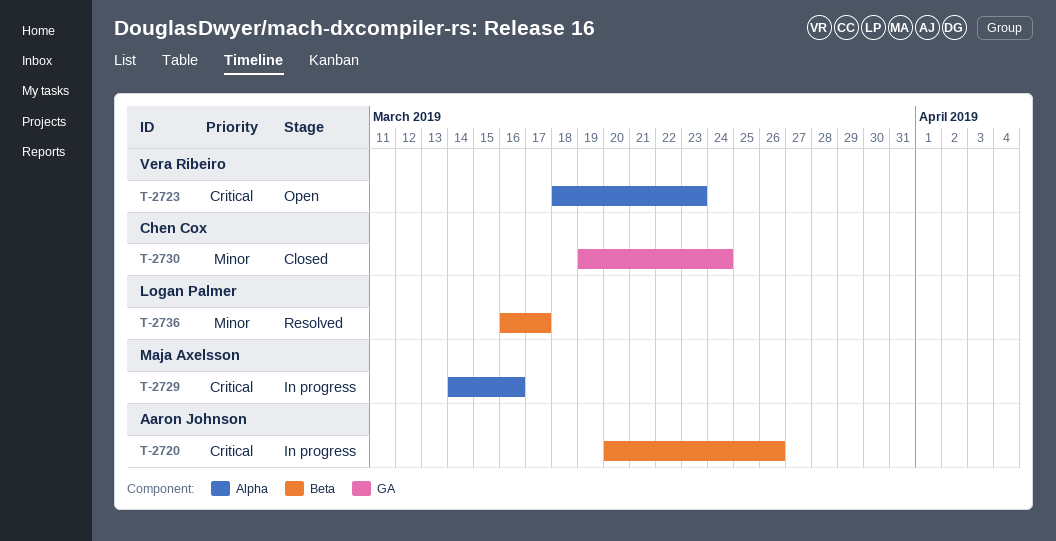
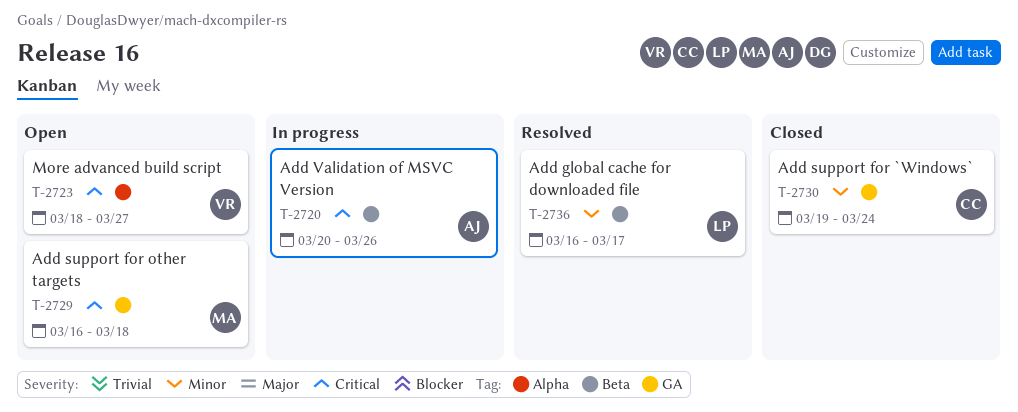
T-2723, due: Mar 23 -> Mar 27
T-2729, status: In progress -> Open
T-2729, label: Alpha -> GA
T-2729, start: Mar 14 -> Mar 16
T-2729, due: Mar 16 -> Mar 18

